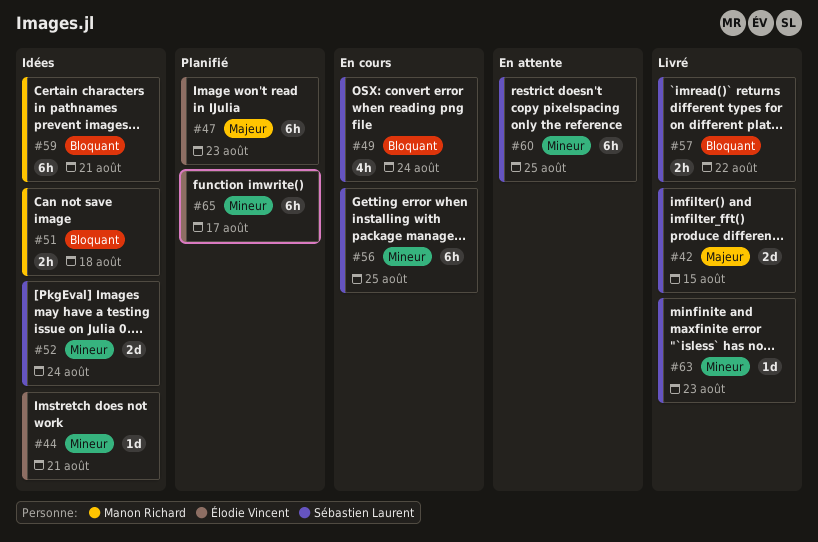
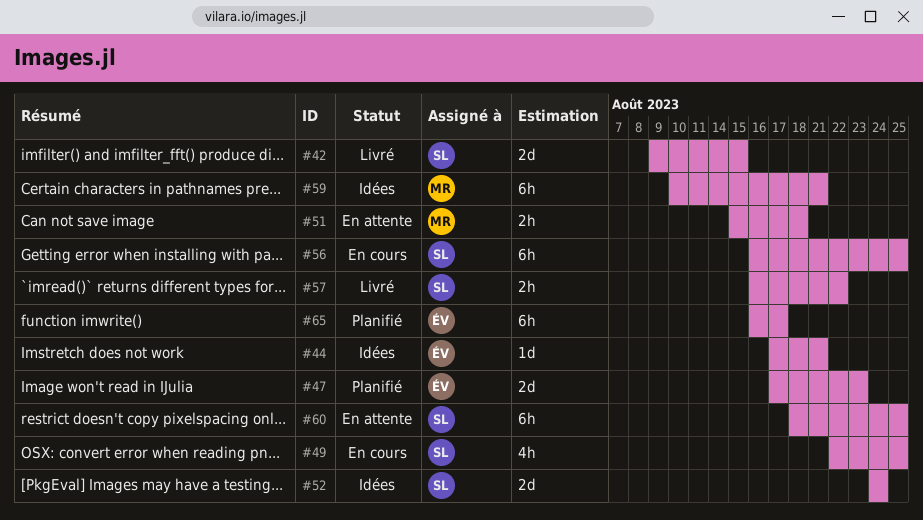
#47, estimate: 6h -> 2d
#49, due: Aug 24 -> Aug 25
#51, status: Idées -> En attente
#63: present -> none

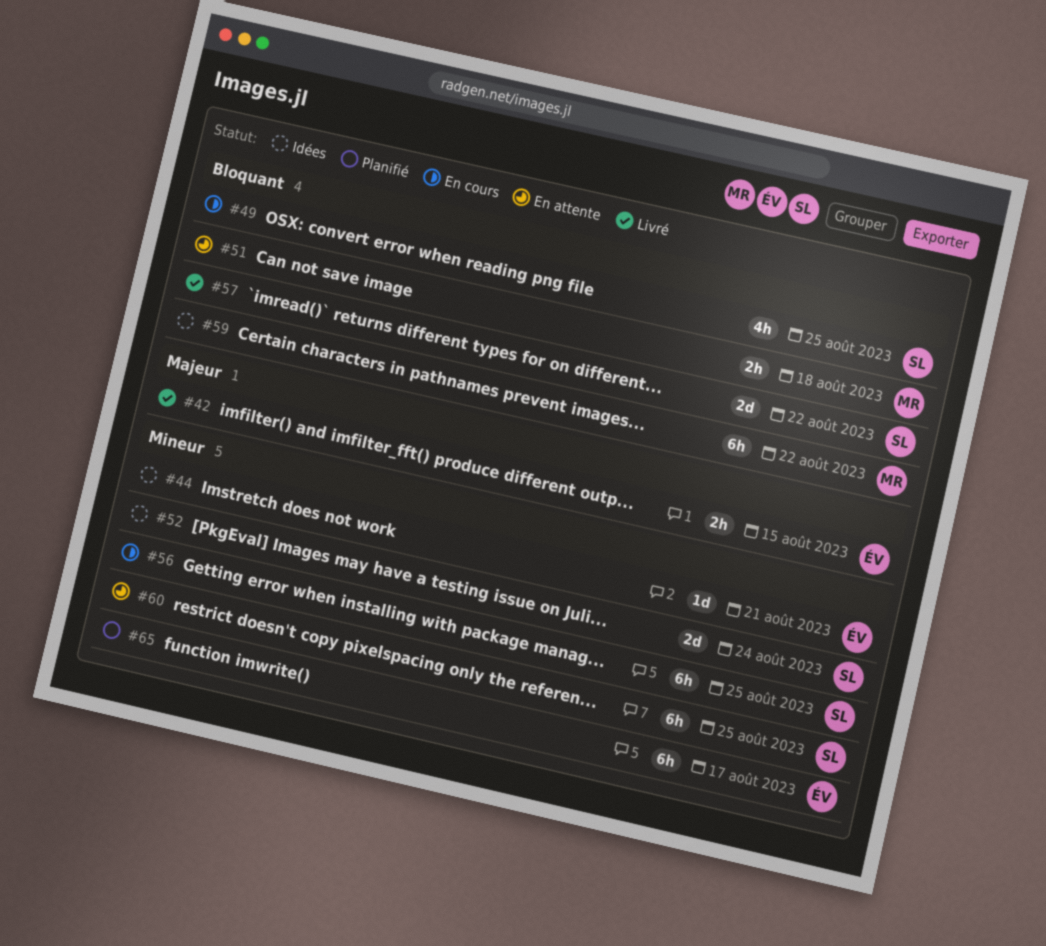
#42, owner: SL -> ÉV
#42, estimate: 2d -> 2h
#47: present -> none
#57, estimate: 2h -> 2d
#59, due: Aug 21 -> Aug 22

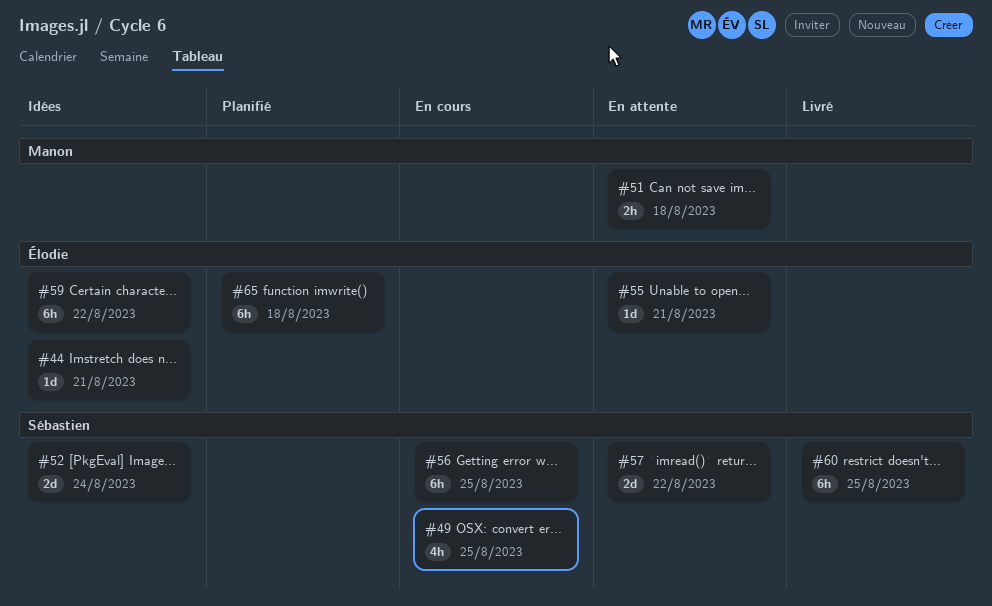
#42: present -> none
#55: none -> present
#57, status: Livré -> En attente
#59, owner: Manon -> Élodie
#60, status: En attente -> Livré
#65, due: Aug 17 -> Aug 18

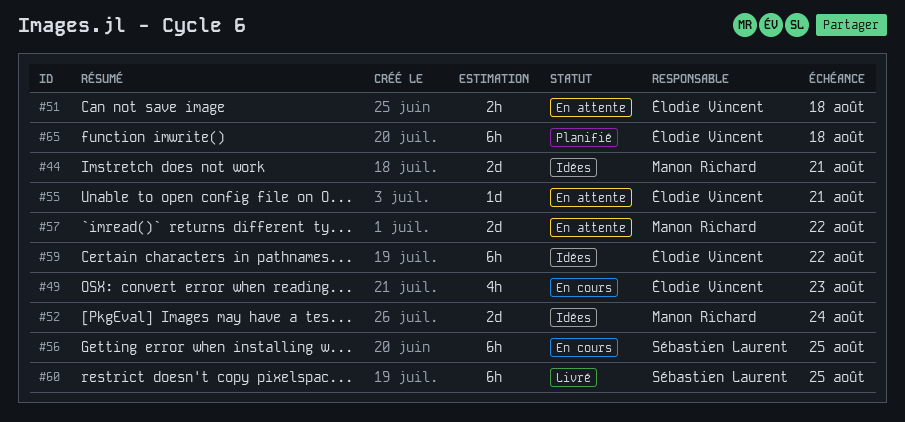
#44, owner: Élodie Vincent -> Manon Richard
#44, estimate: 1d -> 2d
#49, owner: Sébastien Laurent -> Élodie Vincent
#49, due: Aug 25 -> Aug 23
#51, owner: Manon Richard -> Élodie Vincent
#52, owner: Sébastien Laurent -> Manon Richard
#57, owner: Sébastien Laurent -> Manon Richard

